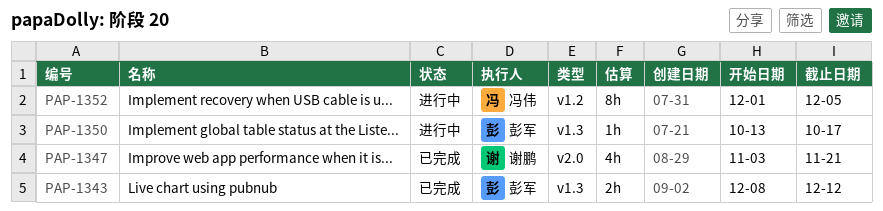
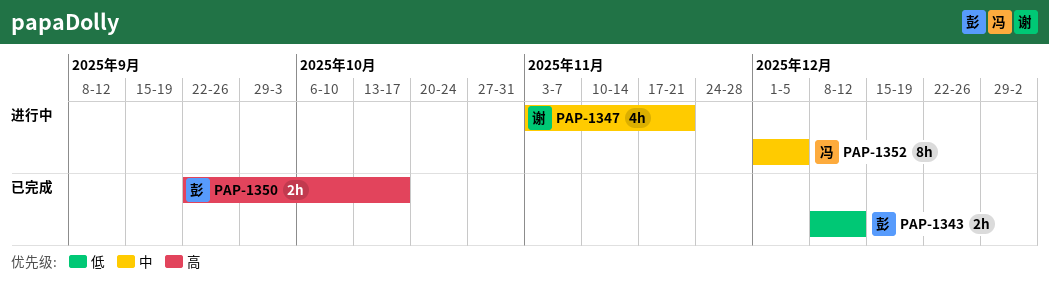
PAP-1347, status: 已完成 -> 进行中
PAP-1350, status: 进行中 -> 已完成
PAP-1350, estimate: 1h -> 2h
PAP-1350, start: Oct 13 -> Sep 22

